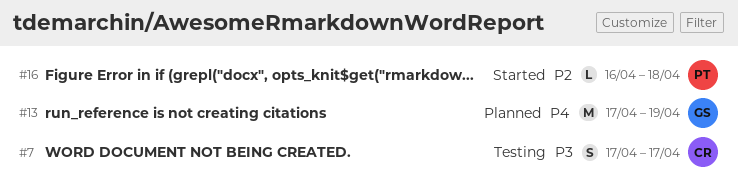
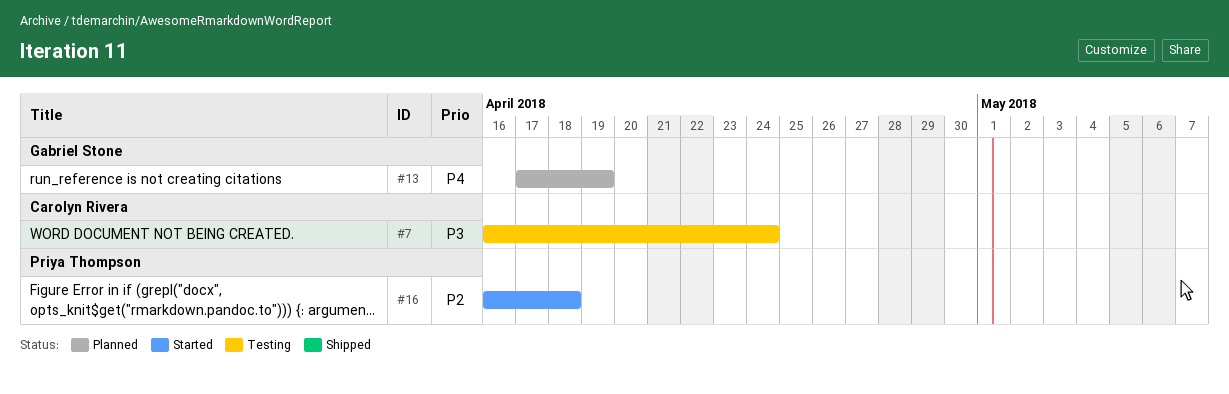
#7, start: Apr 17 -> Apr 16
#7, due: Apr 17 -> Apr 24

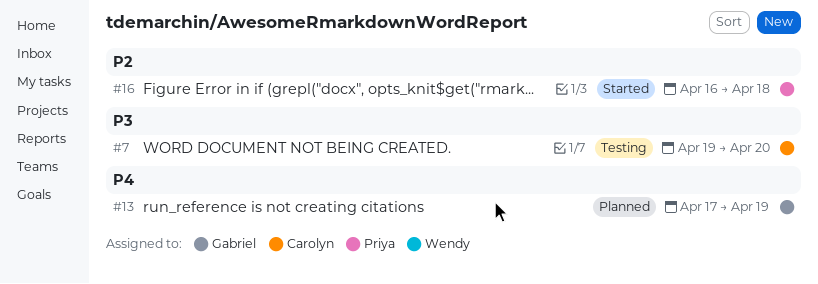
#7, start: Apr 16 -> Apr 19
#7, due: Apr 24 -> Apr 20

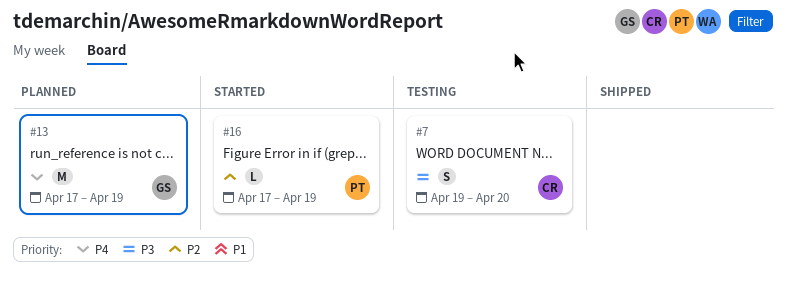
#16, start: Apr 16 -> Apr 17
#16, due: Apr 18 -> Apr 19

